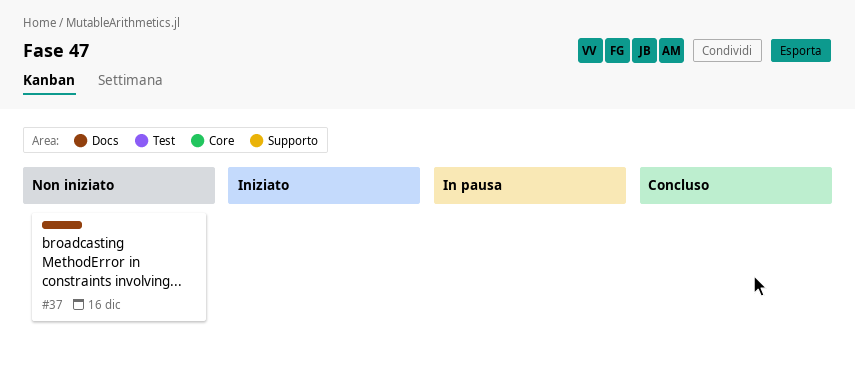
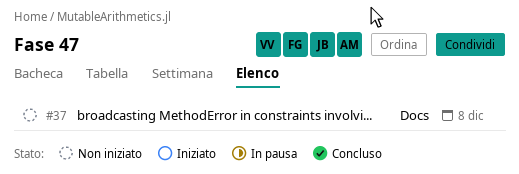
#37, due: Dec 16 -> Dec 8

